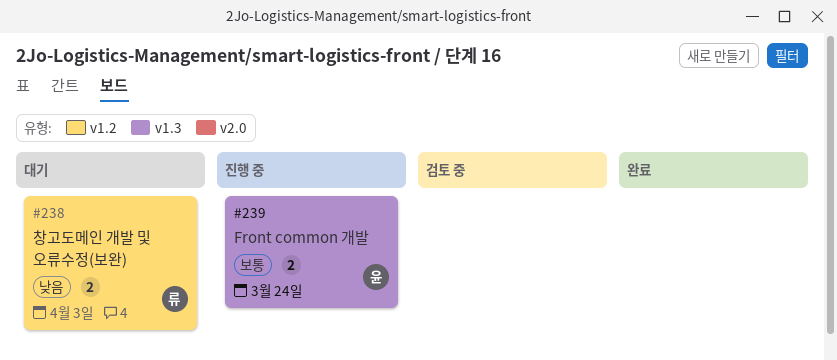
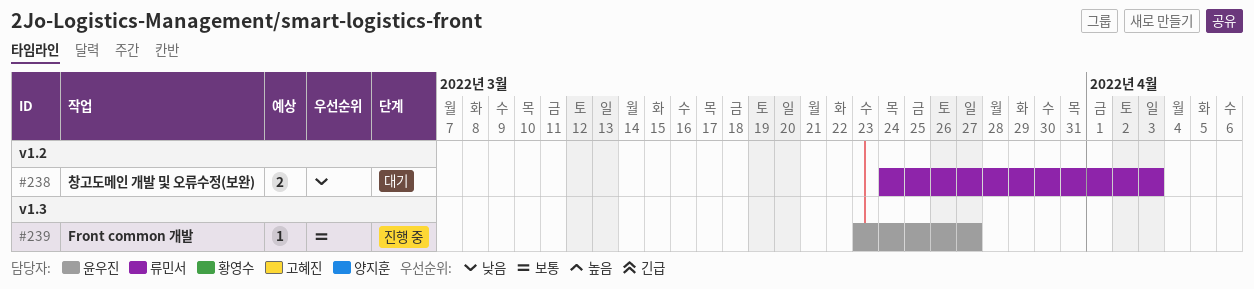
#239, estimate: 2 -> 1
#239, due: Mar 24 -> Mar 27

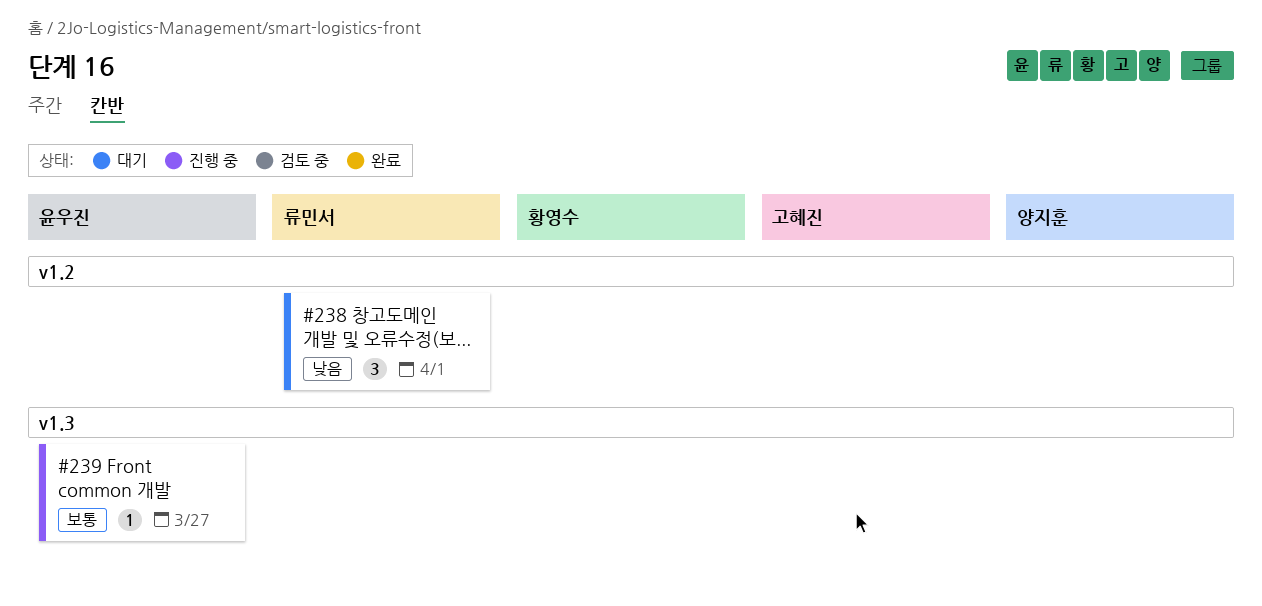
#238, estimate: 2 -> 3
#238, due: Apr 3 -> Apr 1

